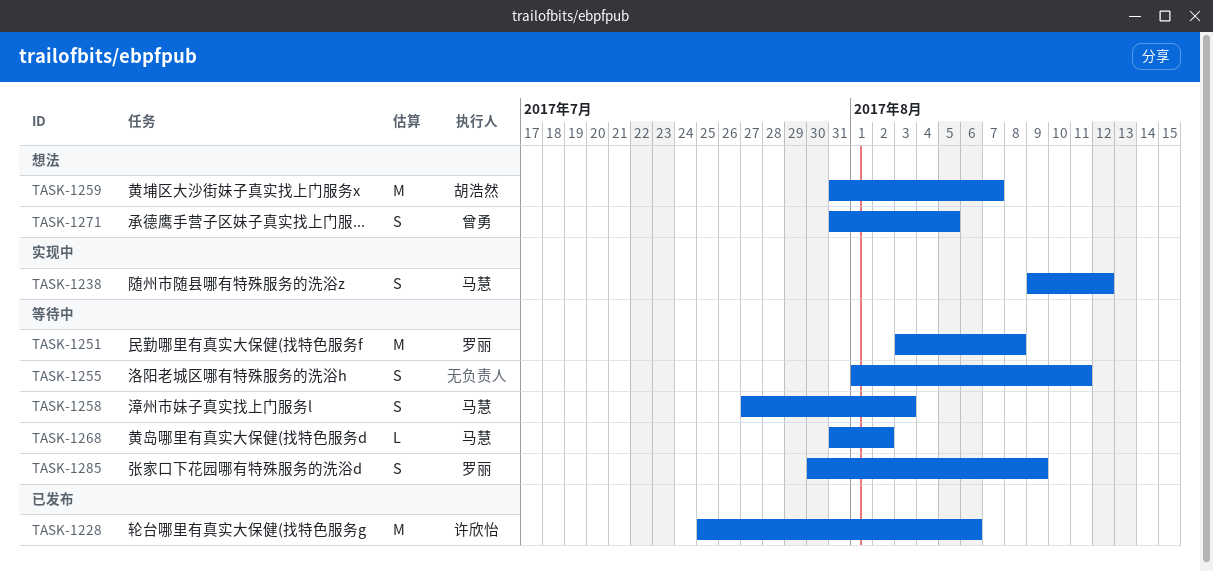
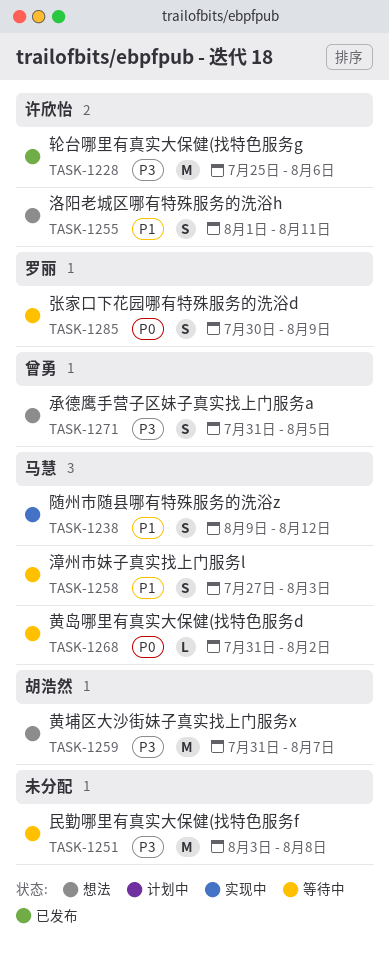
TASK-1251, owner: 罗丽 -> none
TASK-1255, status: 等待中 -> 想法
TASK-1255, owner: none -> 许欣怡

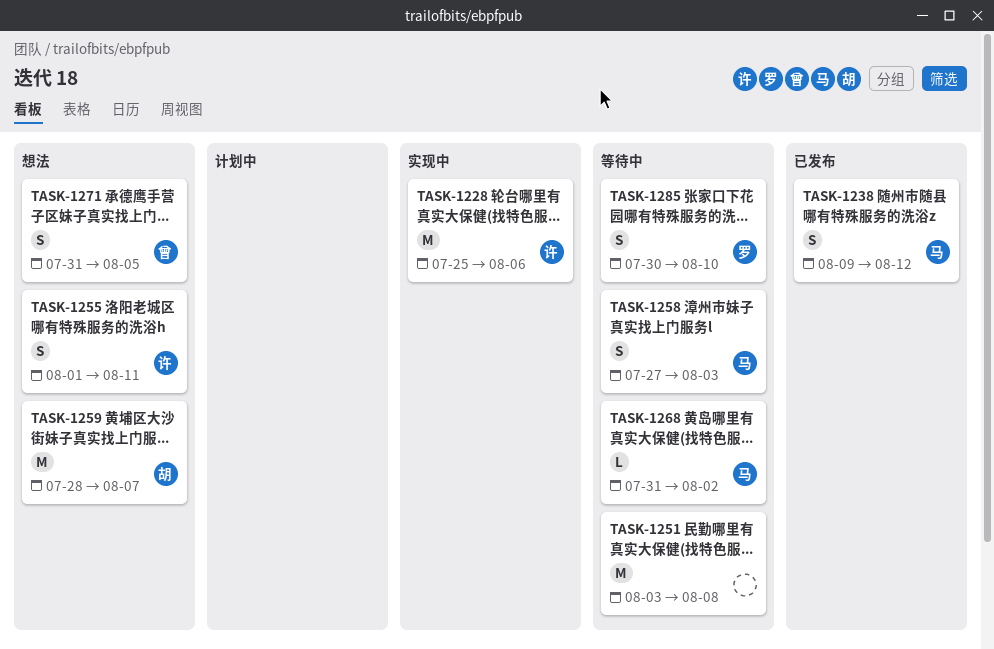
TASK-1228, status: 已发布 -> 实现中
TASK-1238, status: 实现中 -> 已发布
TASK-1259, start: Jul 31 -> Jul 28
TASK-1285, due: Aug 9 -> Aug 10

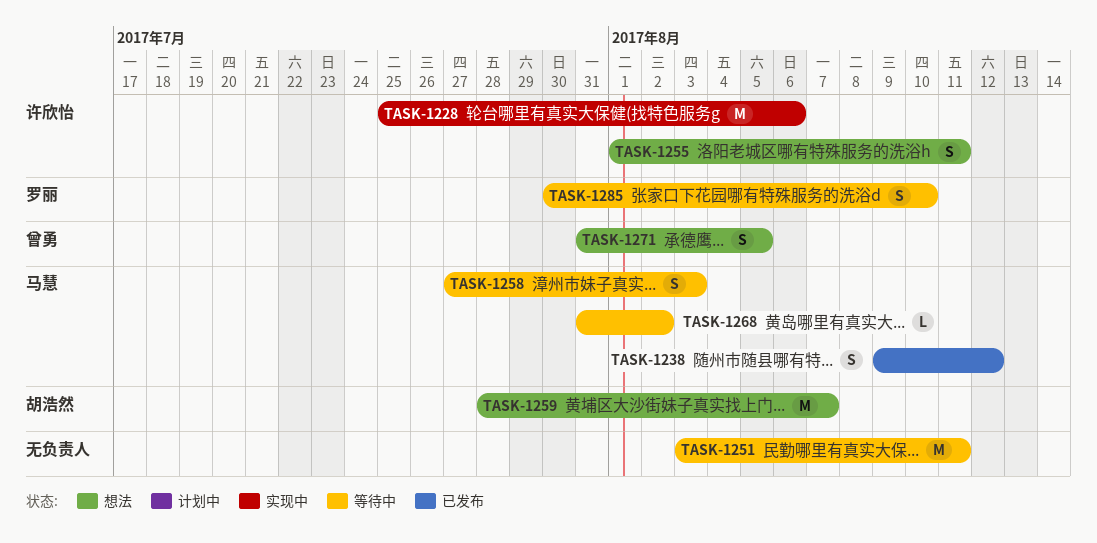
TASK-1251, due: Aug 8 -> Aug 11

